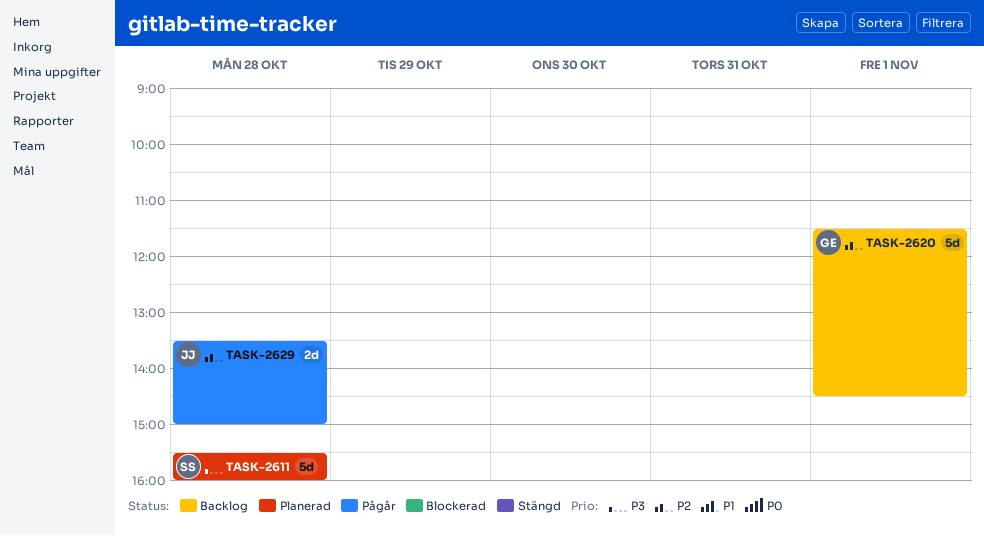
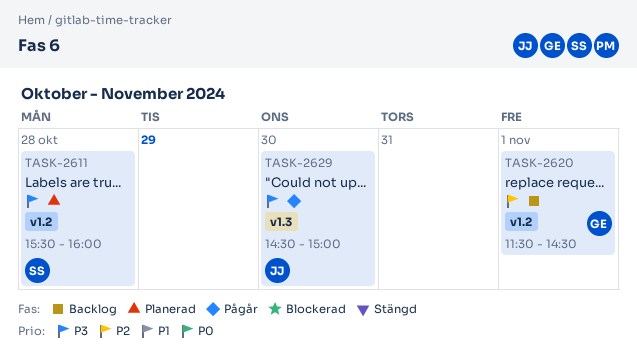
TASK-2629, priority: P2 -> P3
TASK-2629, day: Oct 28 -> Oct 30
TASK-2629, begins: 13:30 -> 14:30

